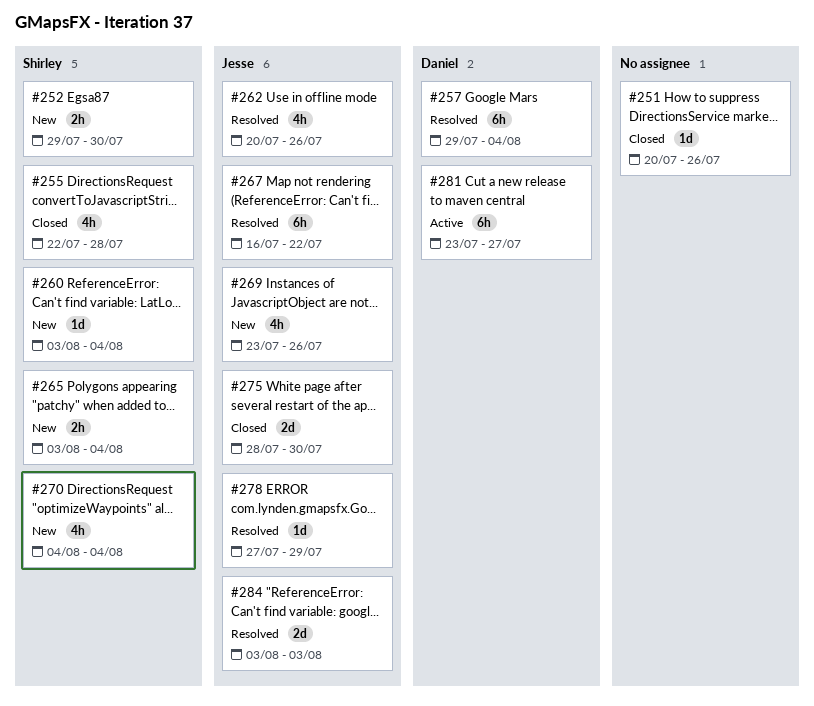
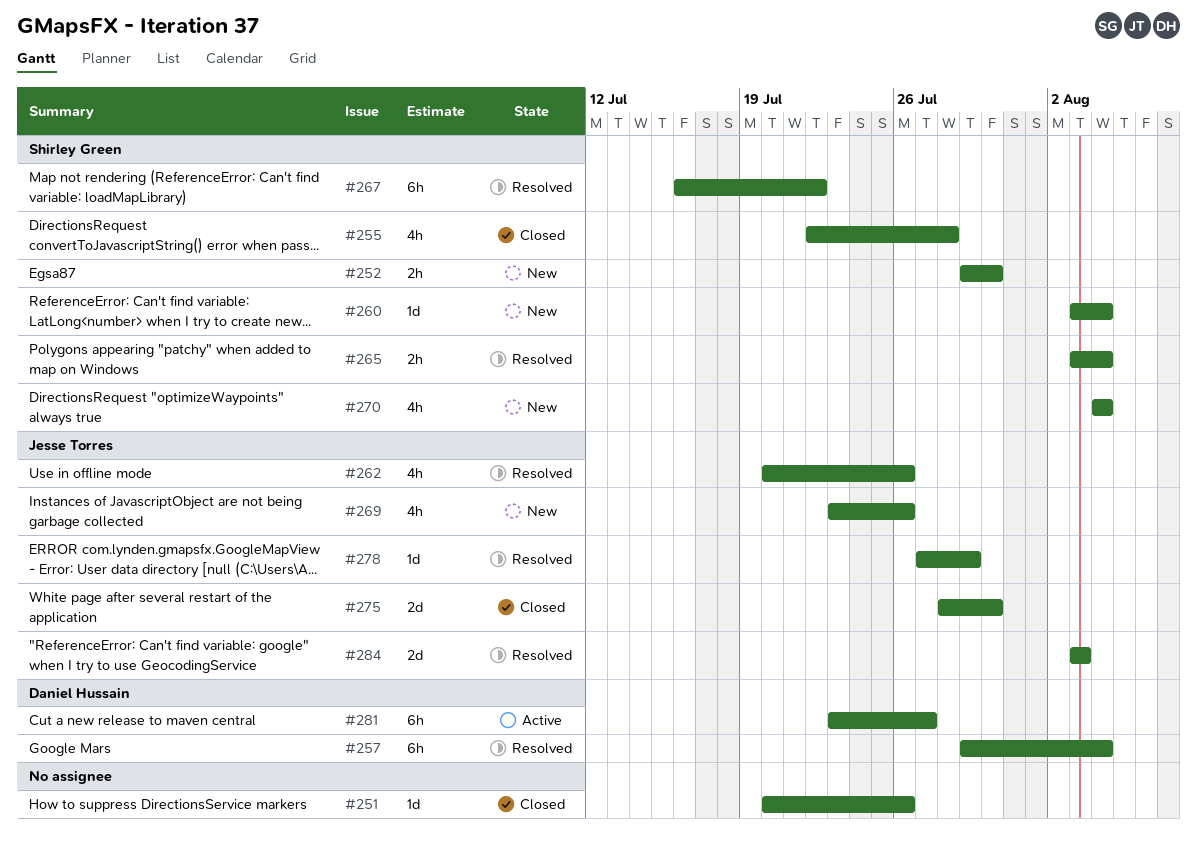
#265, status: New -> Resolved
#267, owner: Jesse Torres -> Shirley Green

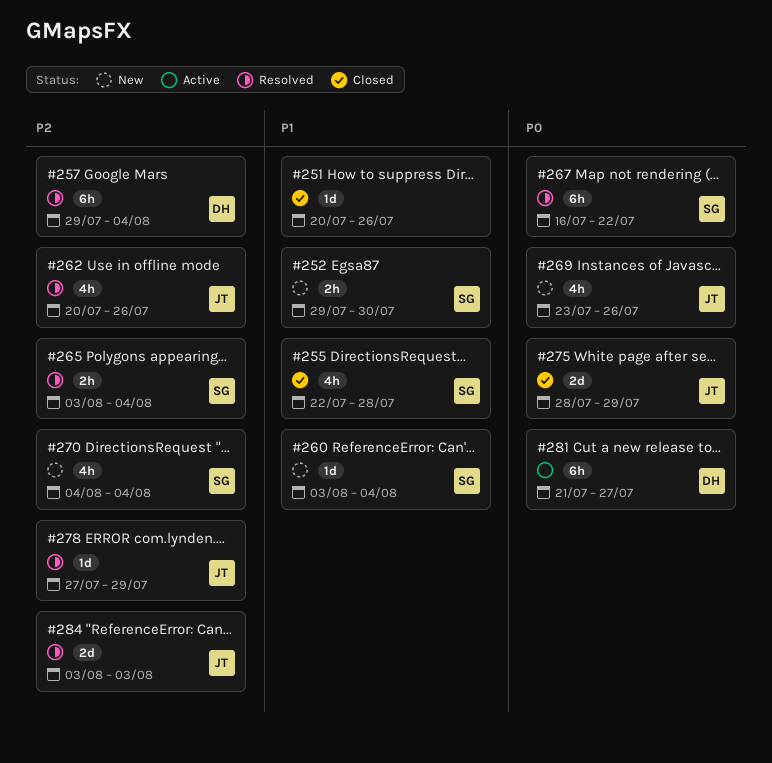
#275, due: Jul 30 -> Jul 29
#281, start: Jul 23 -> Jul 21

